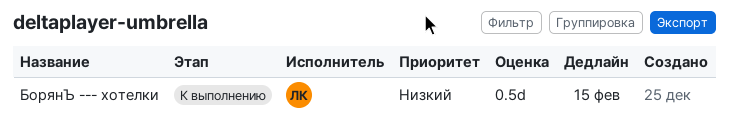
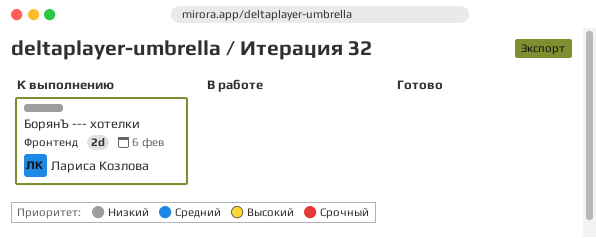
БорянЪ --- хотелки, estimate: 0.5d -> 2d
БорянЪ --- хотелки, due: Feb 15 -> Feb 6

